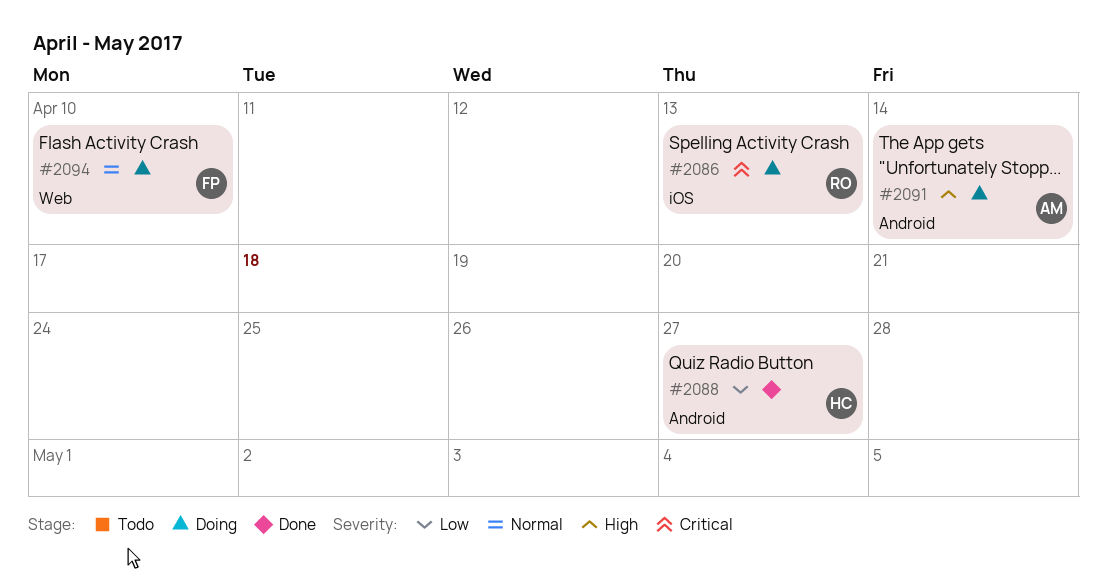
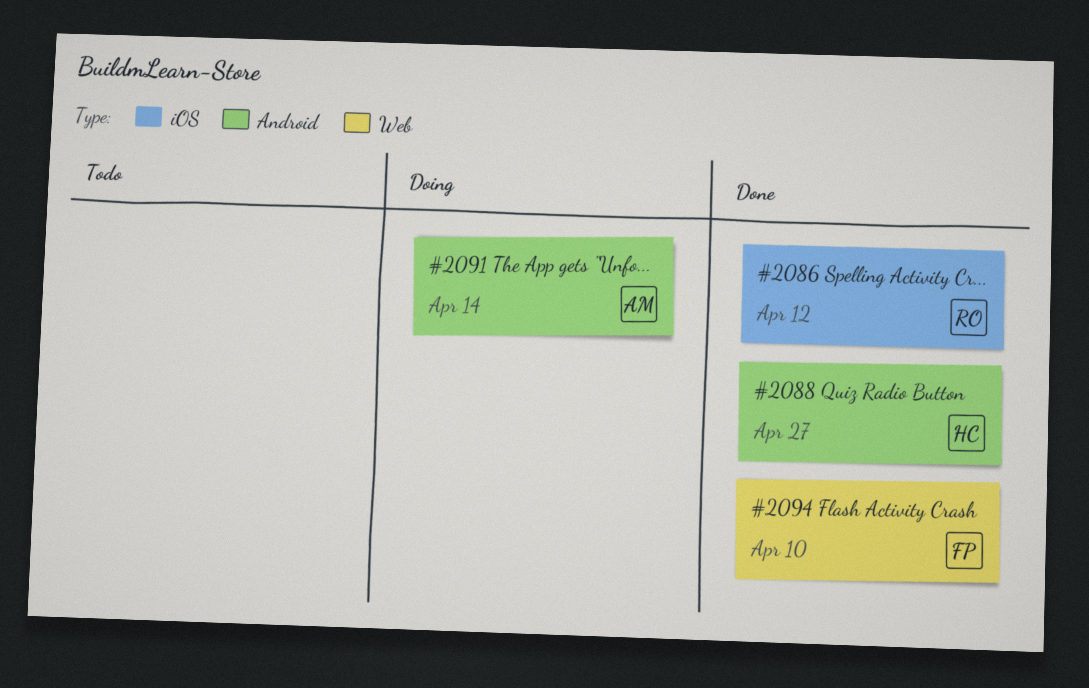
#2086, status: Doing -> Done
#2086, due: Apr 13 -> Apr 12
#2094, status: Doing -> Done

